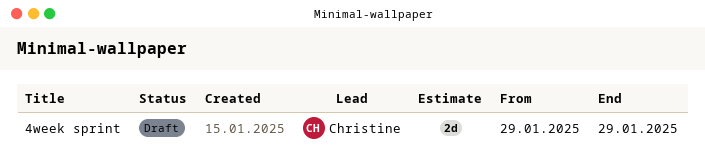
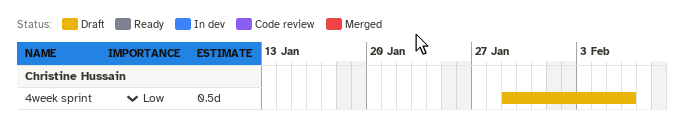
4week sprint, estimate: 2d -> 0.5d
4week sprint, due: Jan 29 -> Feb 6

